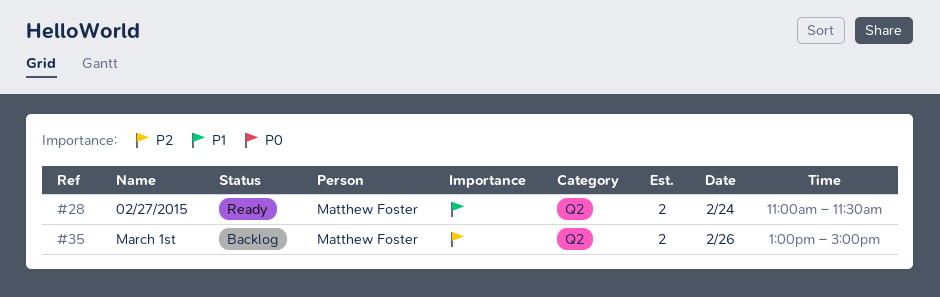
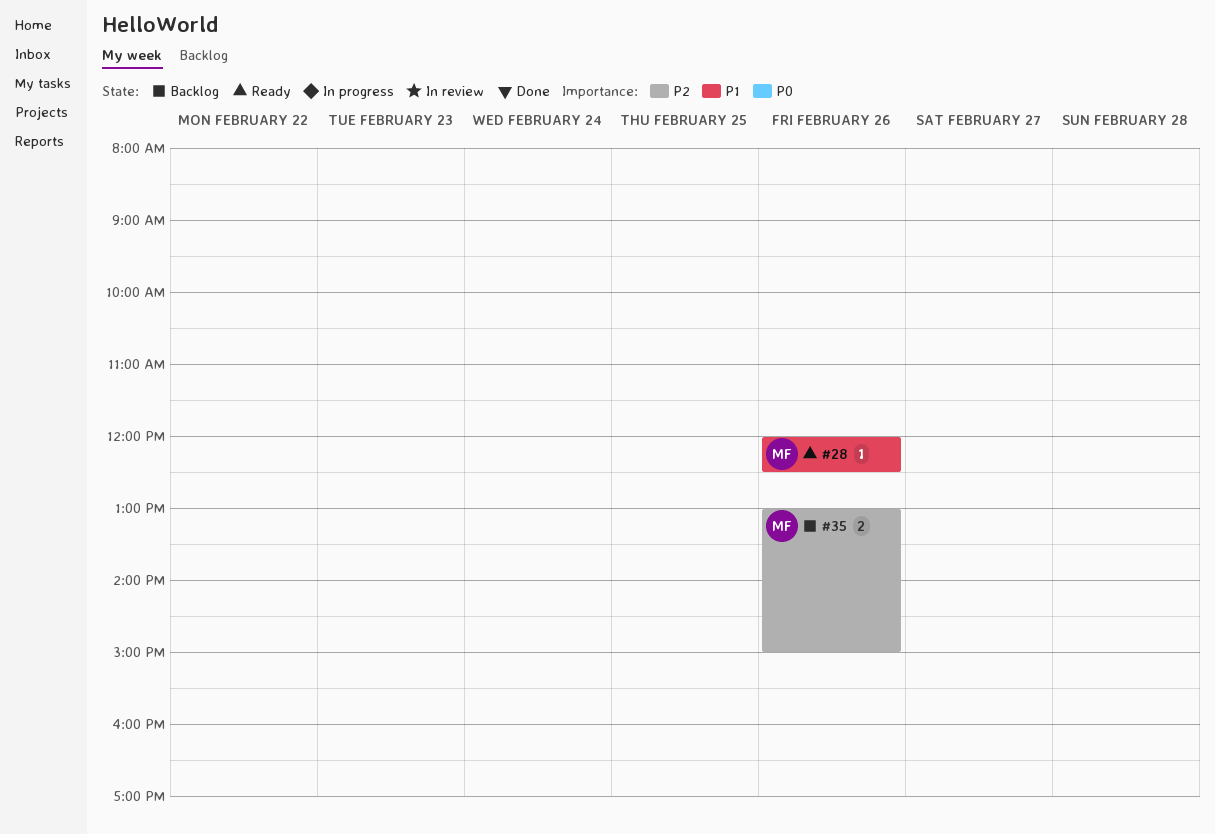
#28, estimate: 2 -> 1
#28, day: Feb 24 -> Feb 26
#28, begins: 11:00 -> 12:00
#28, ends: 11:30 -> 12:30

